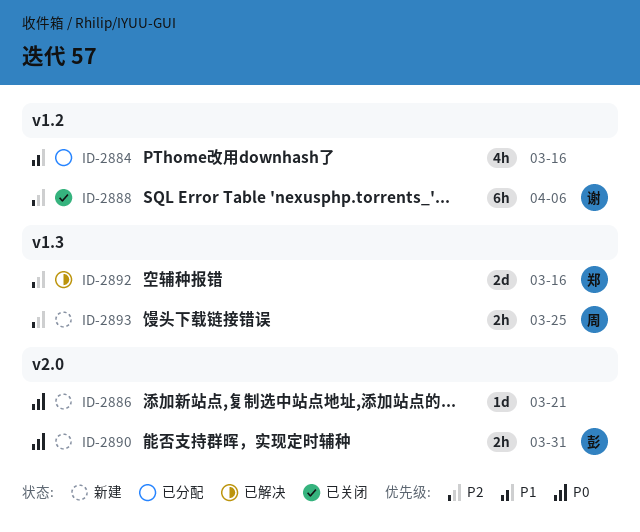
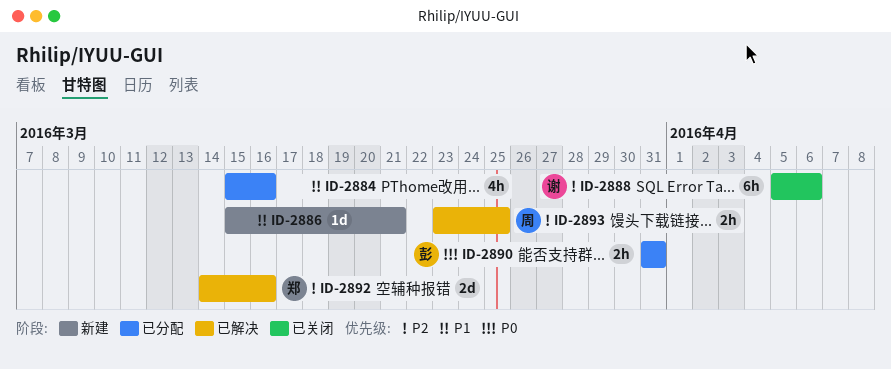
ID-2886, priority: P0 -> P1
ID-2890, status: 新建 -> 已分配
ID-2893, status: 新建 -> 已解决

